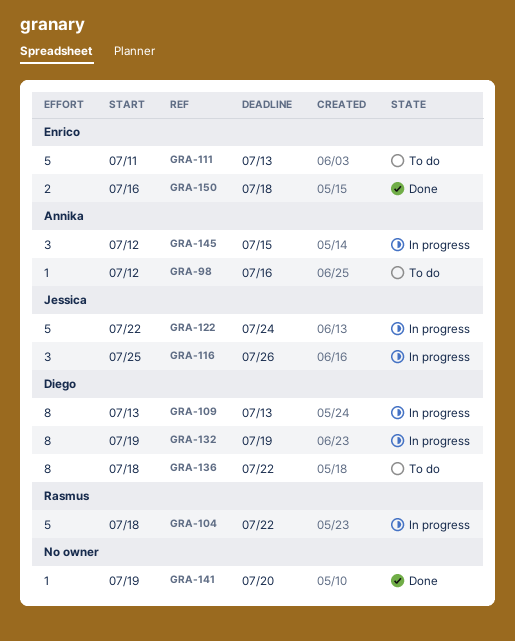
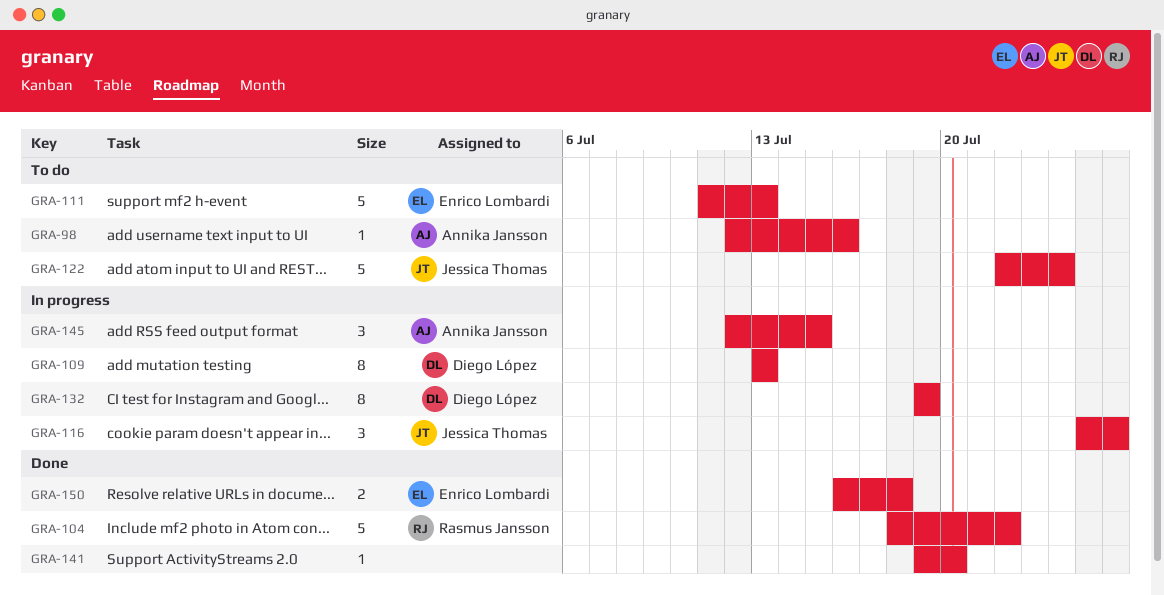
GRA-104, status: In progress -> Done
GRA-122, status: In progress -> To do
GRA-136: present -> none

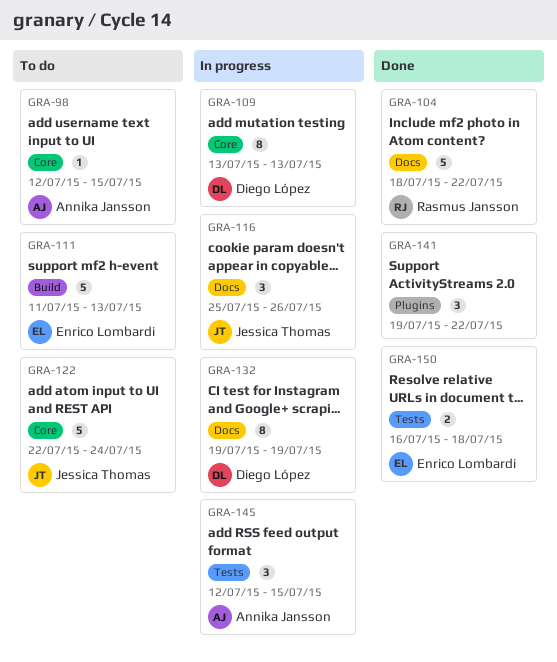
GRA-98, due: Jul 16 -> Jul 15
GRA-141, estimate: 1 -> 3
GRA-141, due: Jul 20 -> Jul 22

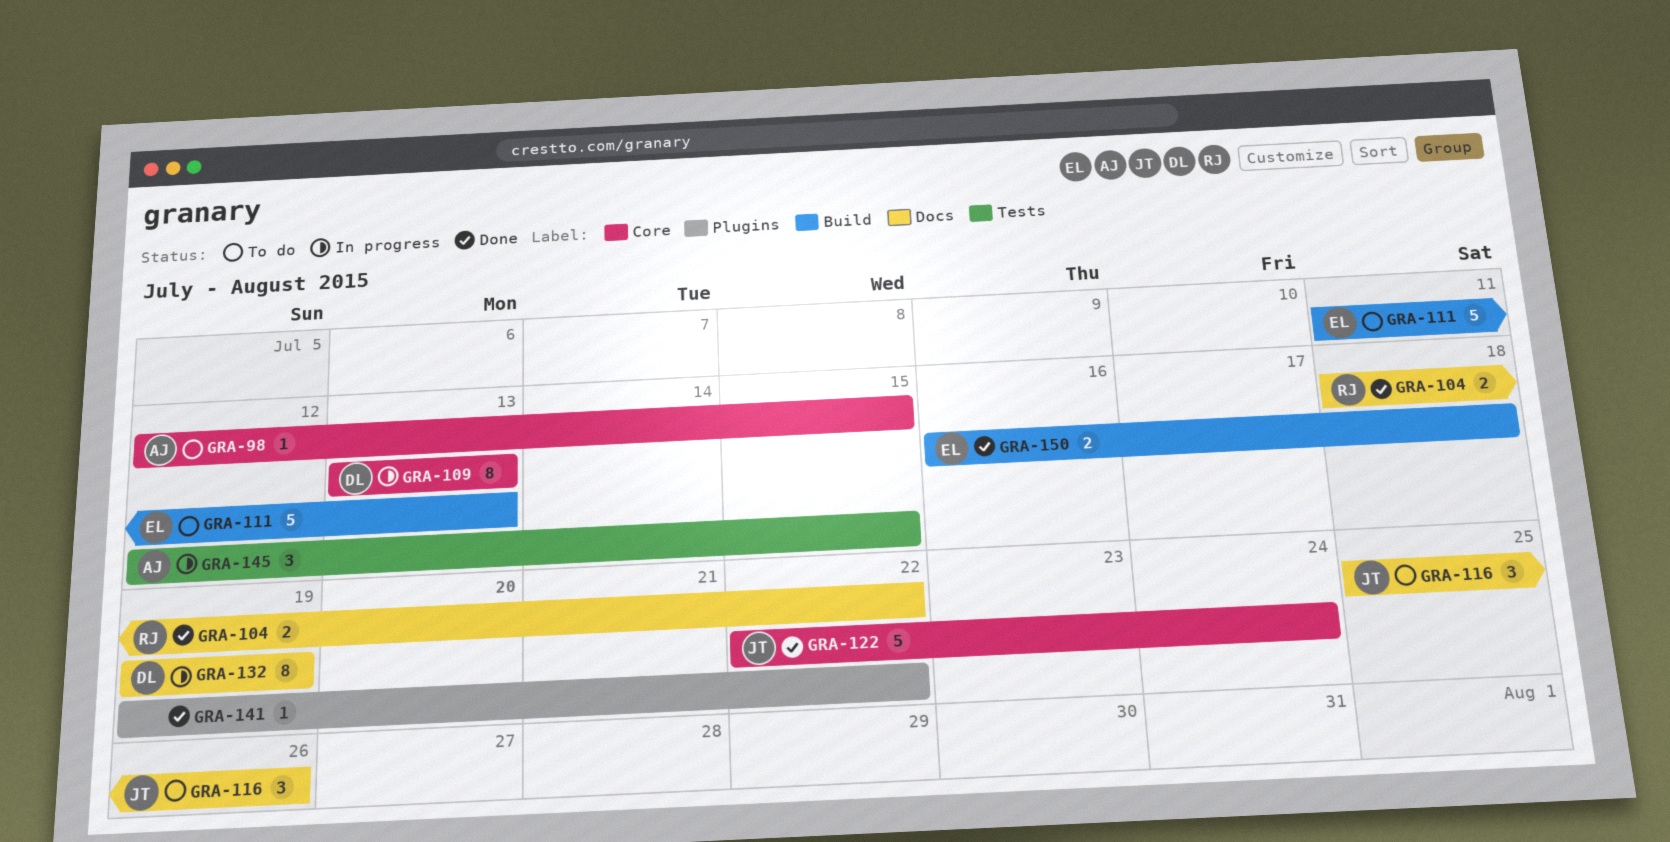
GRA-104, estimate: 5 -> 2
GRA-116, status: In progress -> To do
GRA-122, status: To do -> Done
GRA-141, estimate: 3 -> 1
GRA-150, label: Tests -> Build

